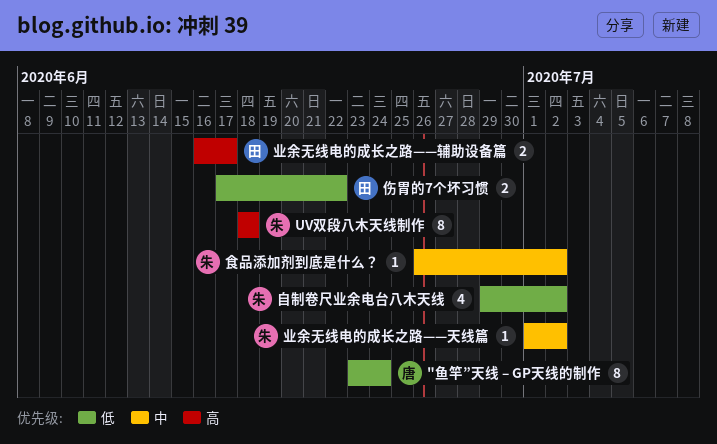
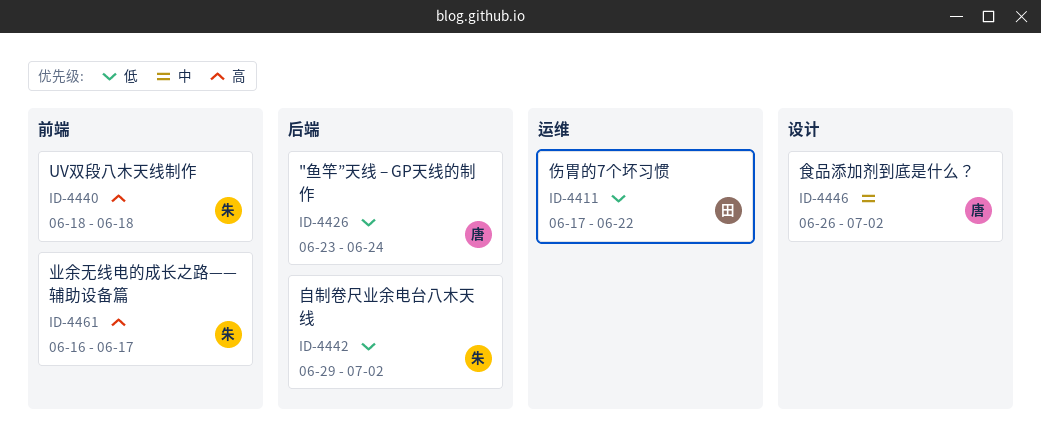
业余无线电的成长之路——天线篇: present -> none
业余无线电的成长之路——辅助设备篇, owner: 田 -> 朱
食品添加剂到底是什么？, owner: 朱 -> 唐

